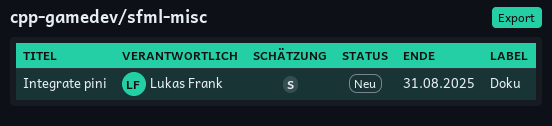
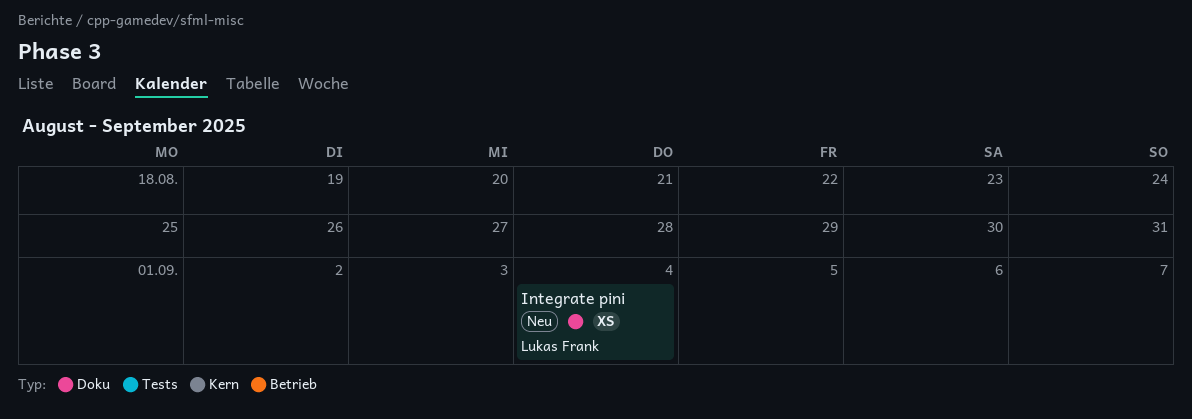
Integrate pini, estimate: S -> XS
Integrate pini, due: Aug 31 -> Sep 4

